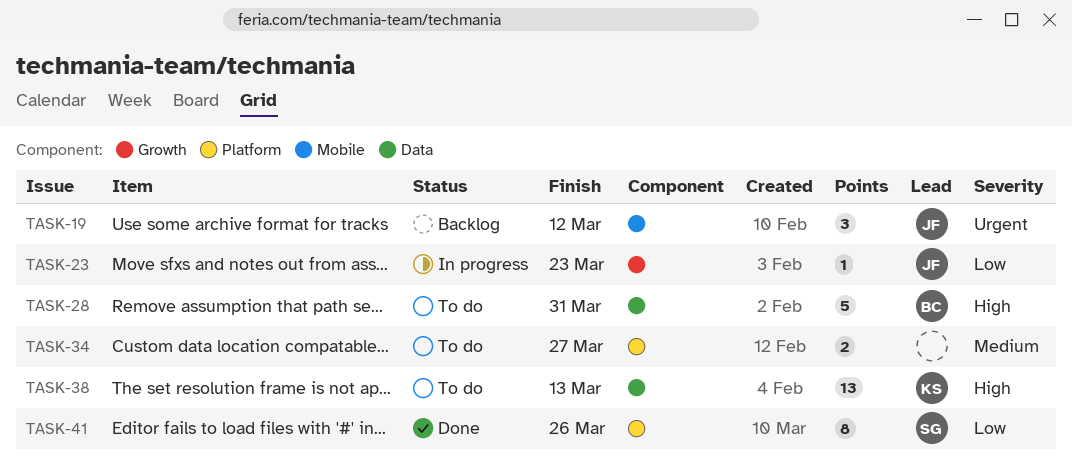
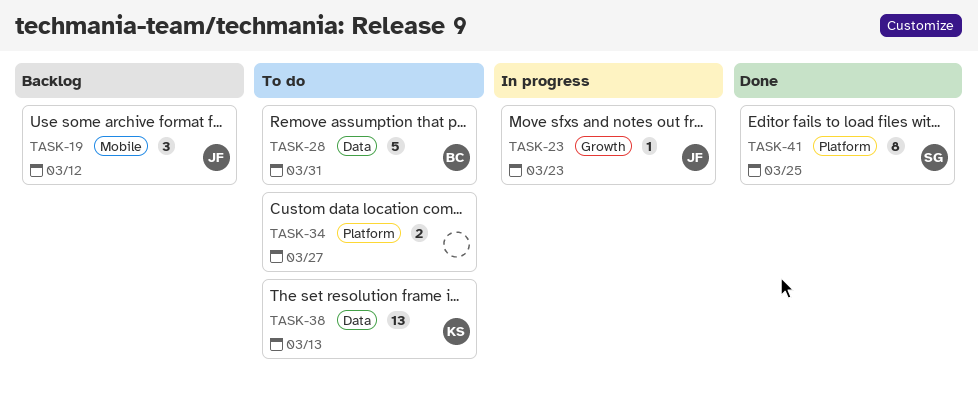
TASK-41, due: Mar 26 -> Mar 25

